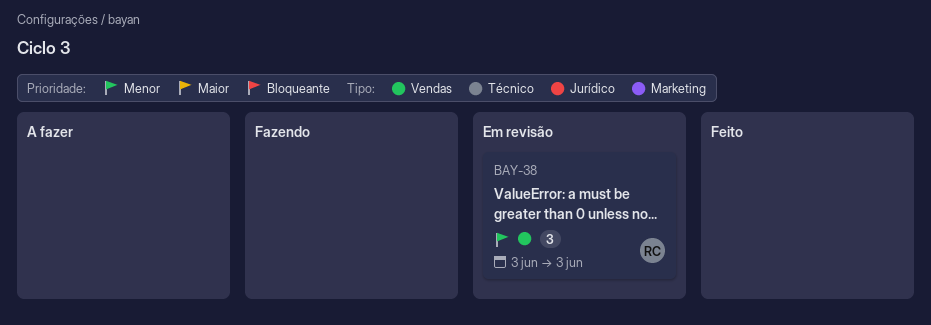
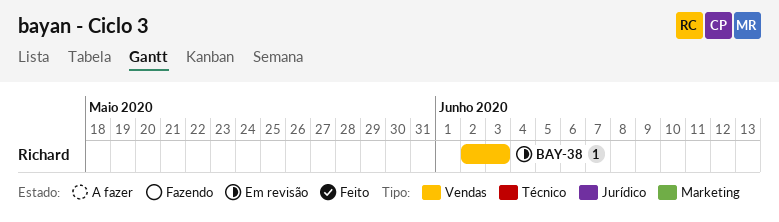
BAY-38, estimate: 3 -> 1
BAY-38, start: Jun 3 -> Jun 2

